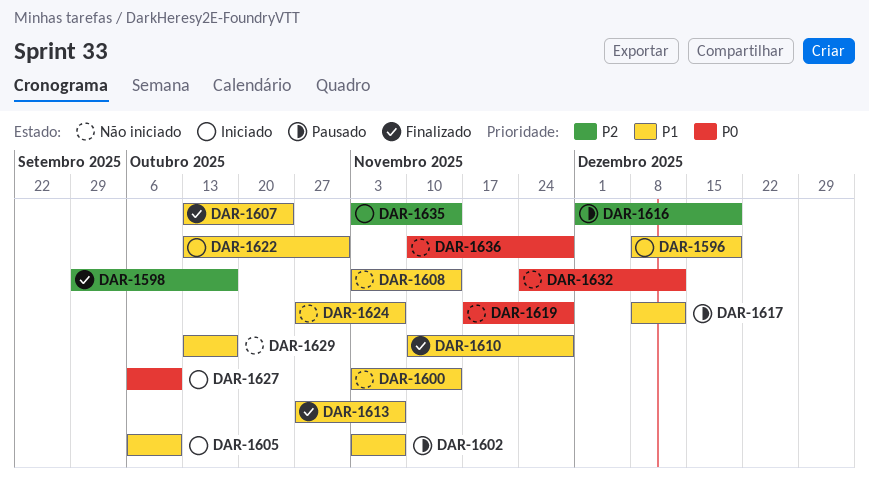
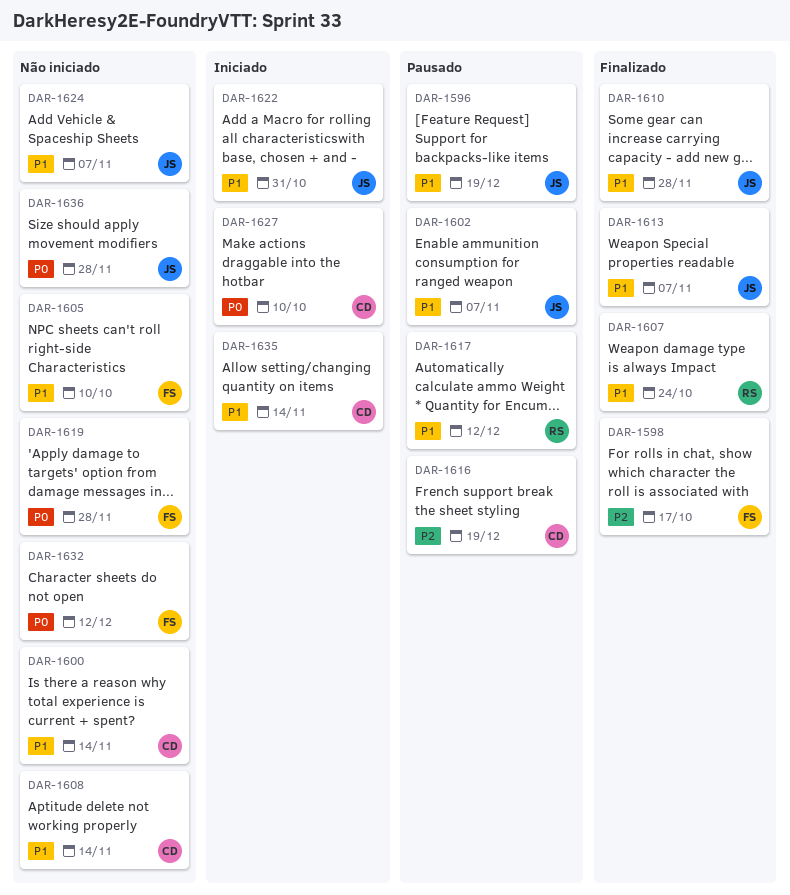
DAR-1596, status: Iniciado -> Pausado
DAR-1605, status: Iniciado -> Não iniciado
DAR-1629: present -> none
DAR-1635, priority: P2 -> P1

